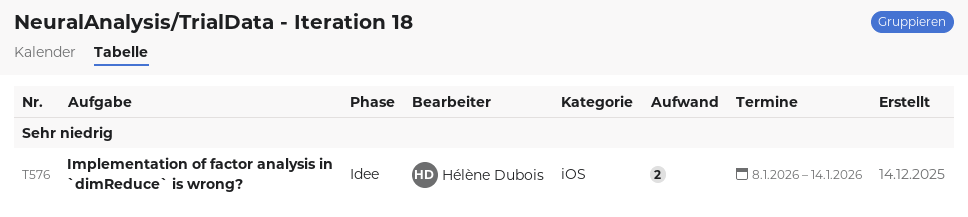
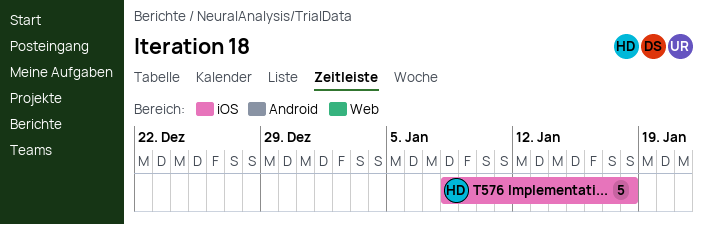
T576, estimate: 2 -> 5
T576, due: Jan 14 -> Jan 18

